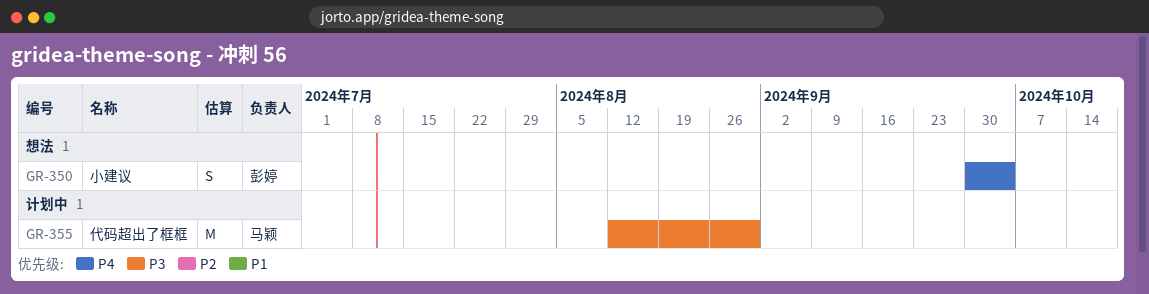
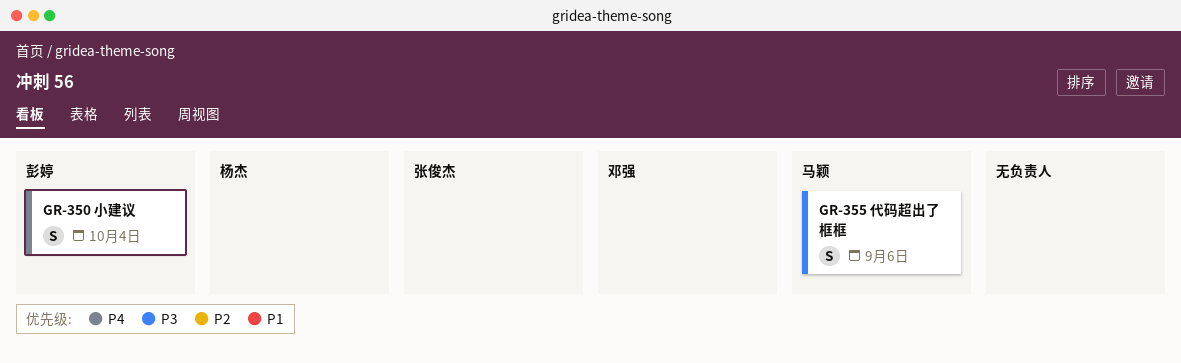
GR-355, estimate: M -> S
GR-355, due: Aug 30 -> Sep 6

